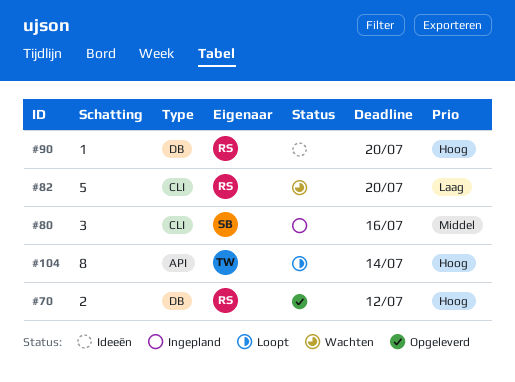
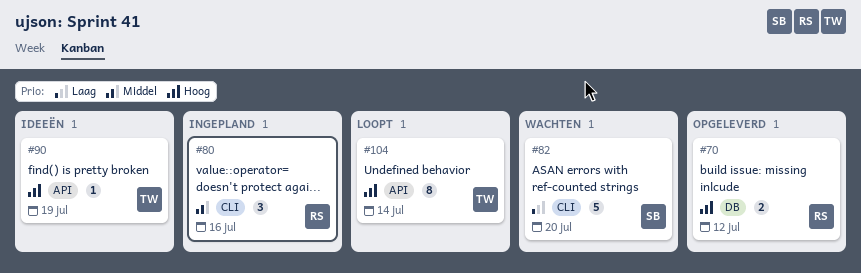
#80, owner: SB -> RS
#82, owner: RS -> SB
#90, owner: RS -> TW
#90, label: DB -> API
#90, due: Jul 20 -> Jul 19

